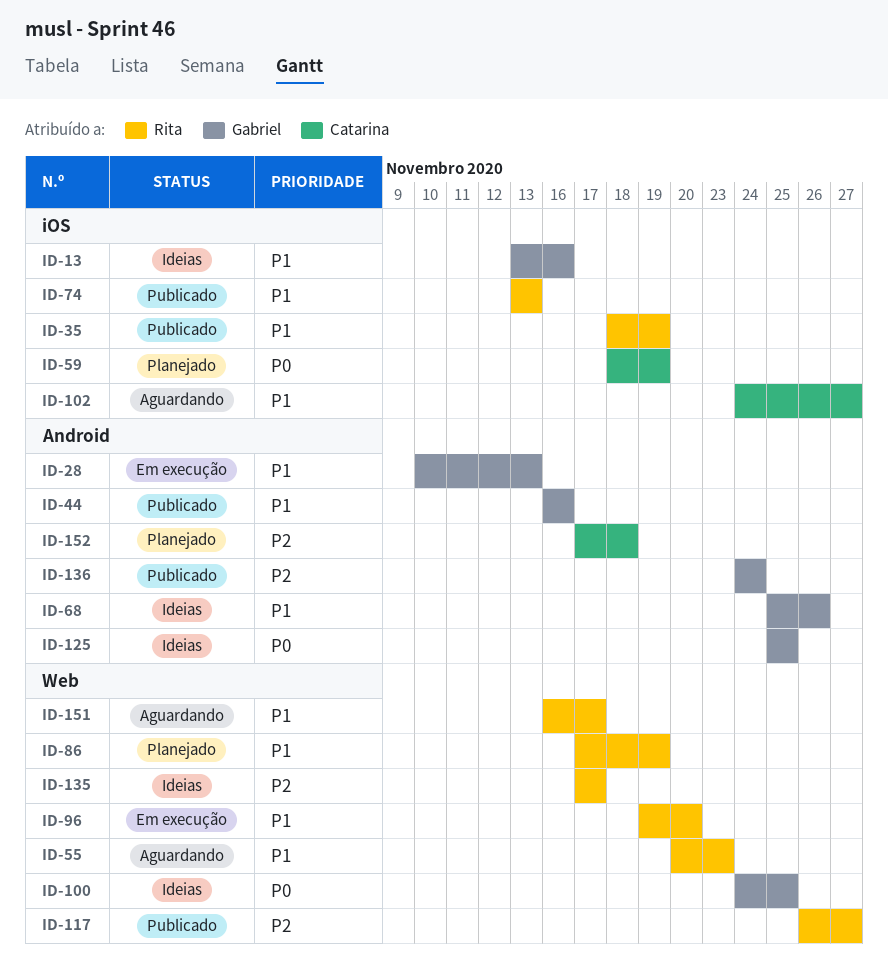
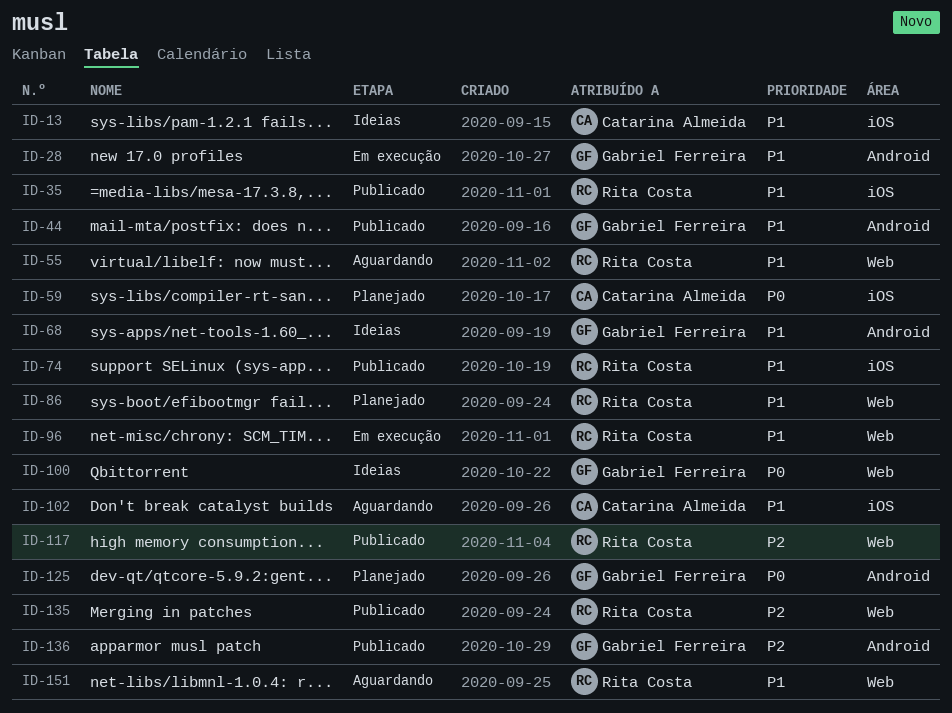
ID-13, owner: Gabriel Ferreira -> Catarina Almeida
ID-125, status: Ideias -> Planejado
ID-135, status: Ideias -> Publicado
ID-152: present -> none

